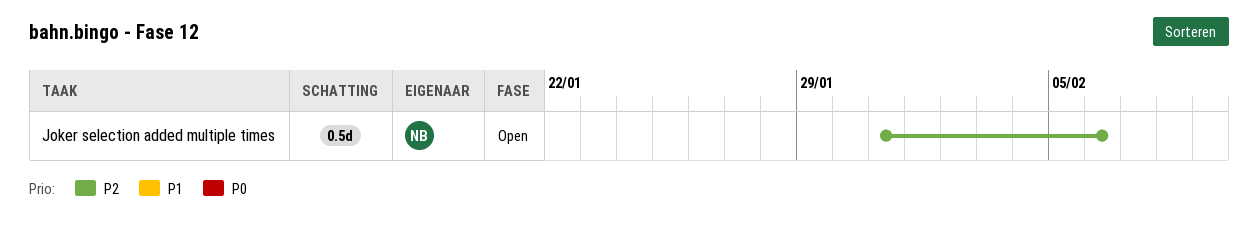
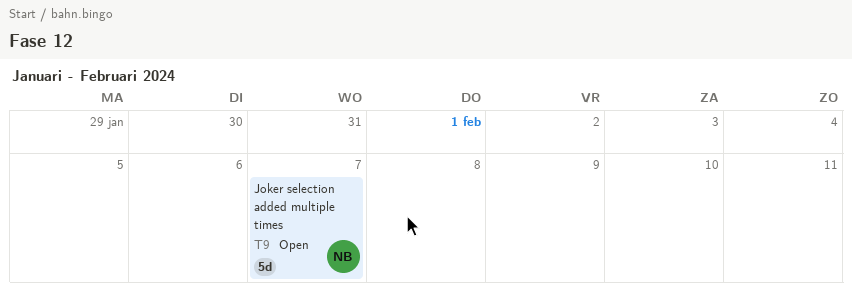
Joker selection added multiple times, estimate: 0.5d -> 5d
Joker selection added multiple times, due: Feb 6 -> Feb 7

